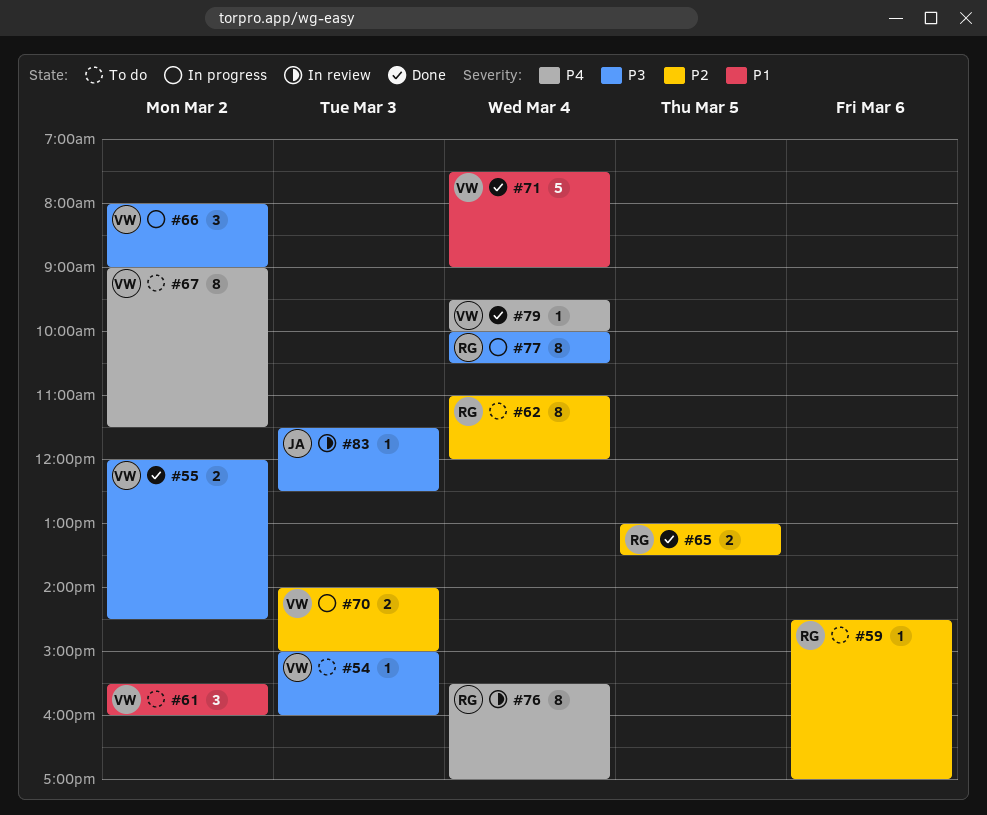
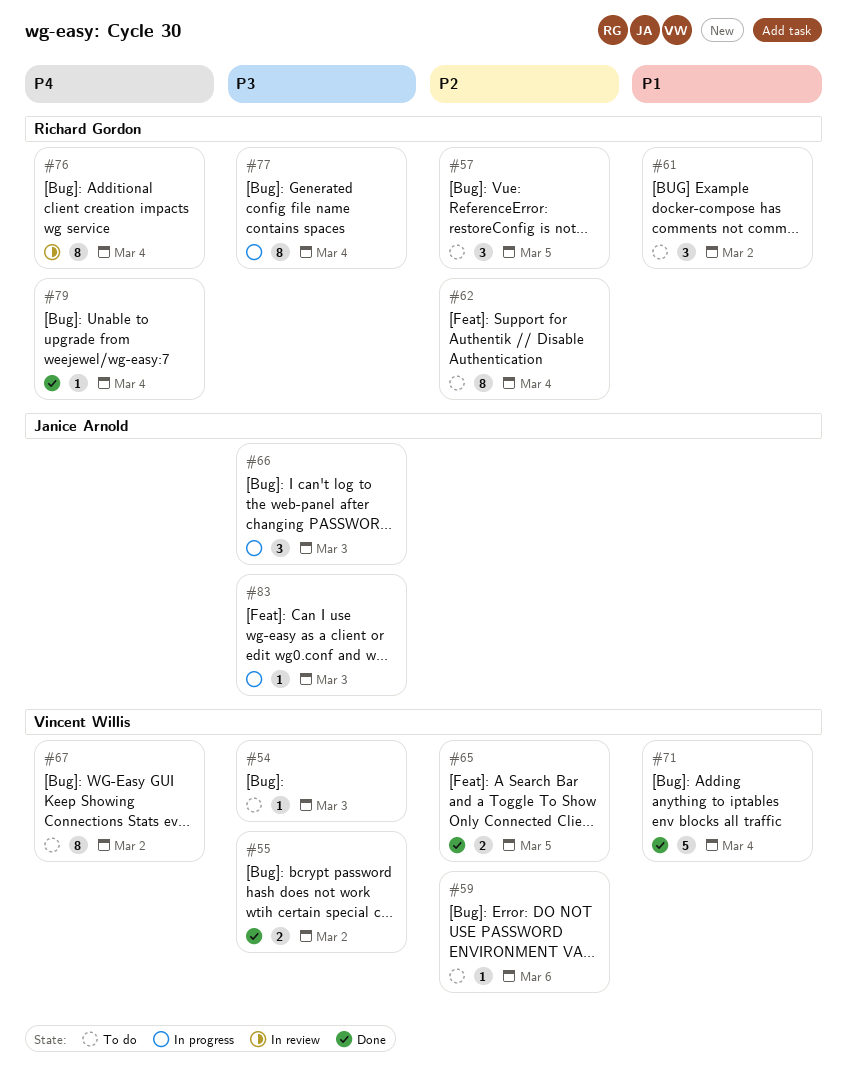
#57: none -> present
#59, owner: Richard Gordon -> Vincent Willis
#61, owner: Vincent Willis -> Richard Gordon
#65, owner: Richard Gordon -> Vincent Willis
#66, owner: Vincent Willis -> Janice Arnold
#66, day: Mar 2 -> Mar 3
#70: present -> none
#79, owner: Vincent Willis -> Richard Gordon
#83, status: In review -> In progress

